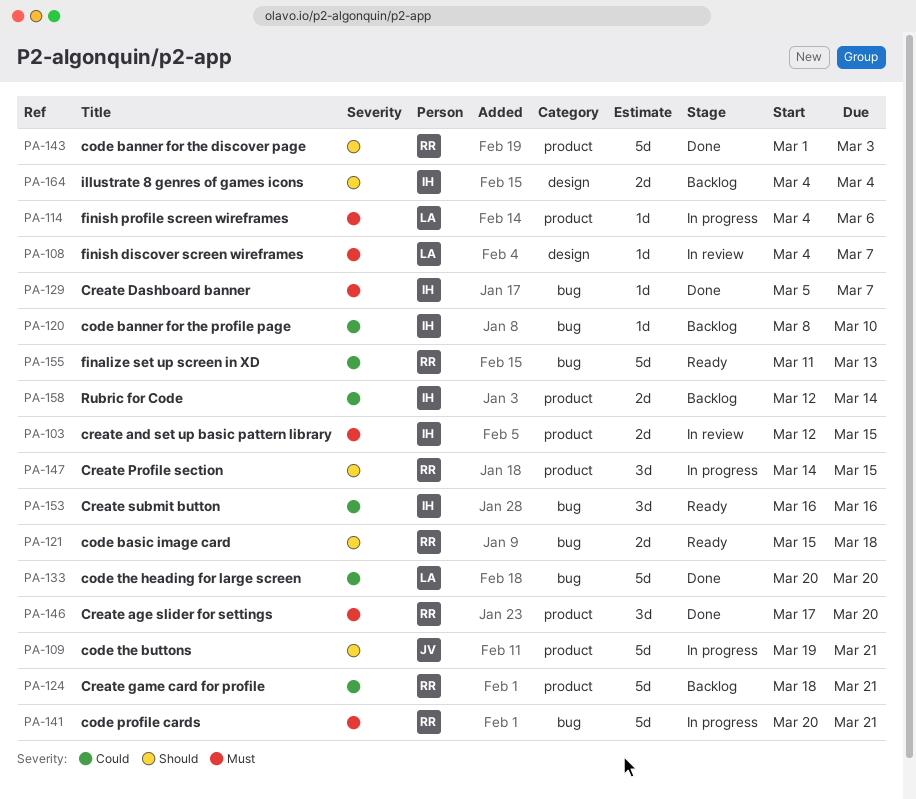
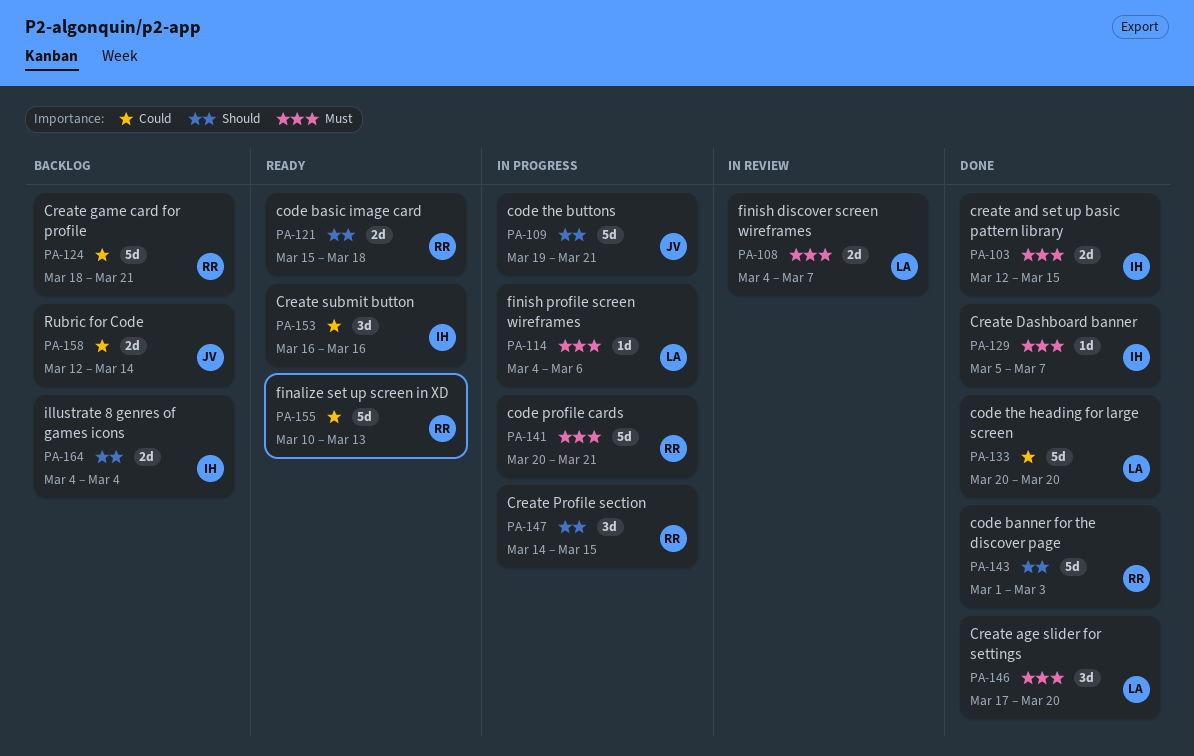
PA-103, status: In review -> Done
PA-108, estimate: 1d -> 2d
PA-120: present -> none
PA-146, owner: RR -> LA
PA-155, start: Mar 11 -> Mar 10
PA-158, owner: IH -> JV

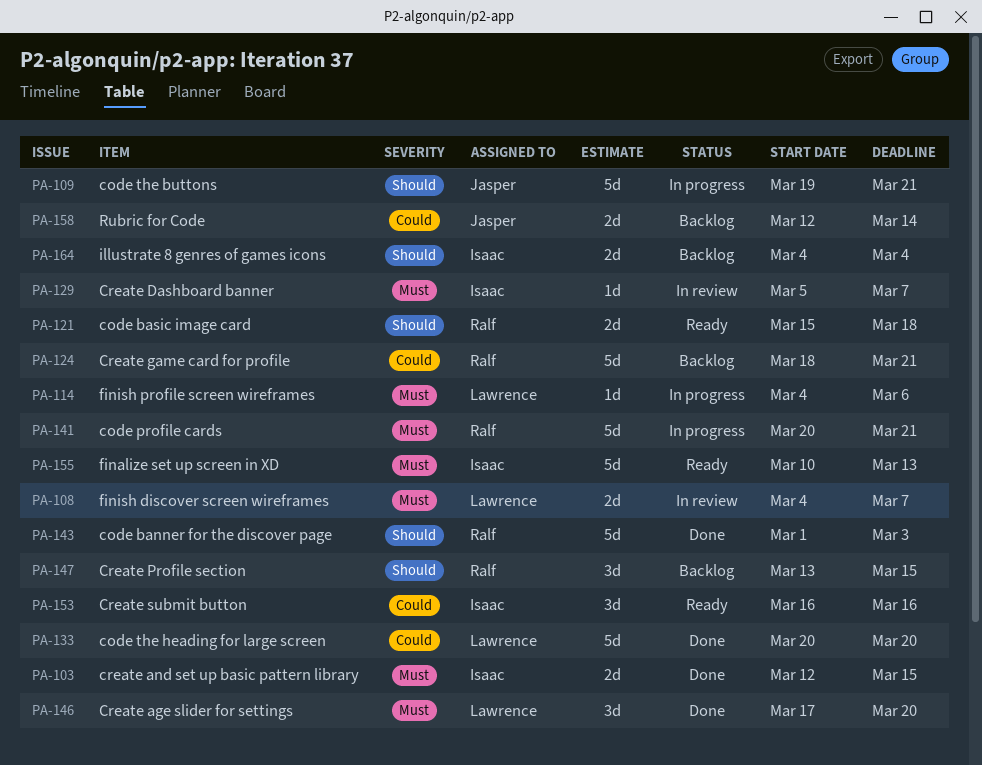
PA-129, status: Done -> In review
PA-147, status: In progress -> Backlog
PA-147, start: Mar 14 -> Mar 13
PA-155, owner: Ralf -> Isaac
PA-155, priority: Could -> Must

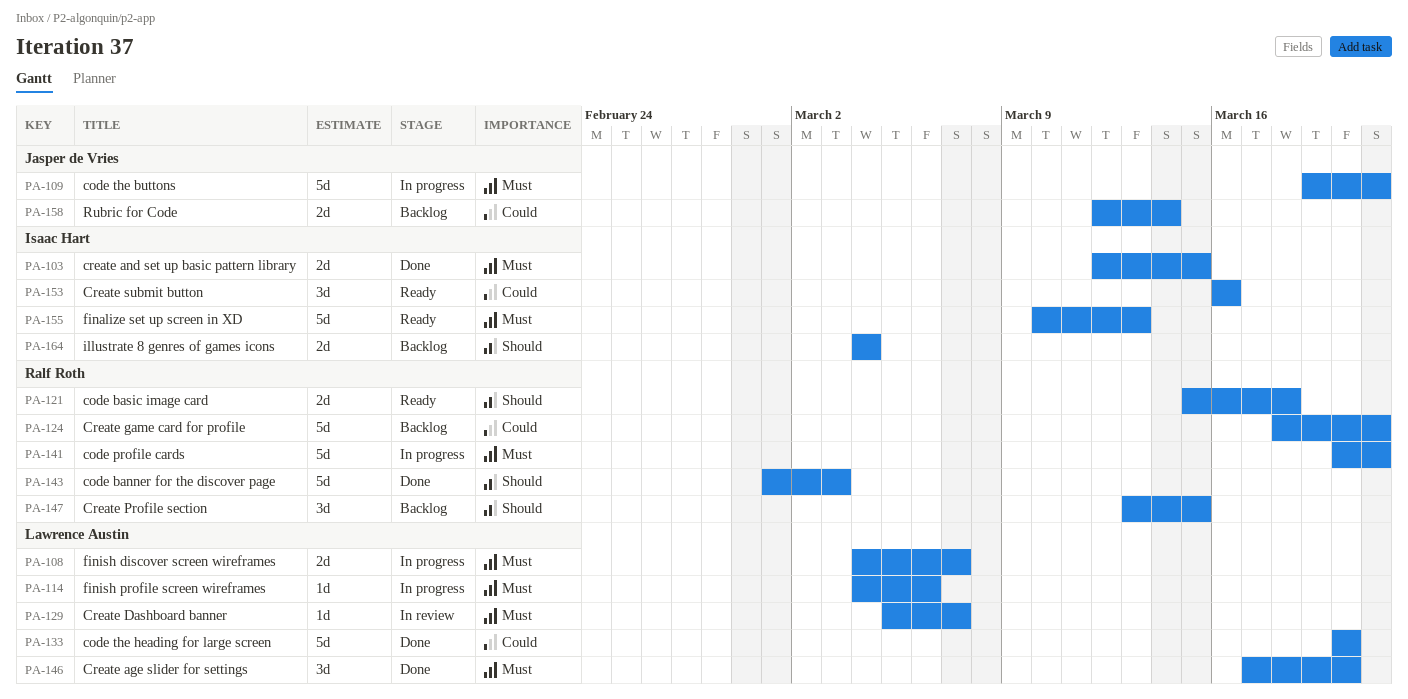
PA-108, status: In review -> In progress
PA-109, priority: Should -> Must
PA-129, owner: Isaac Hart -> Lawrence Austin

